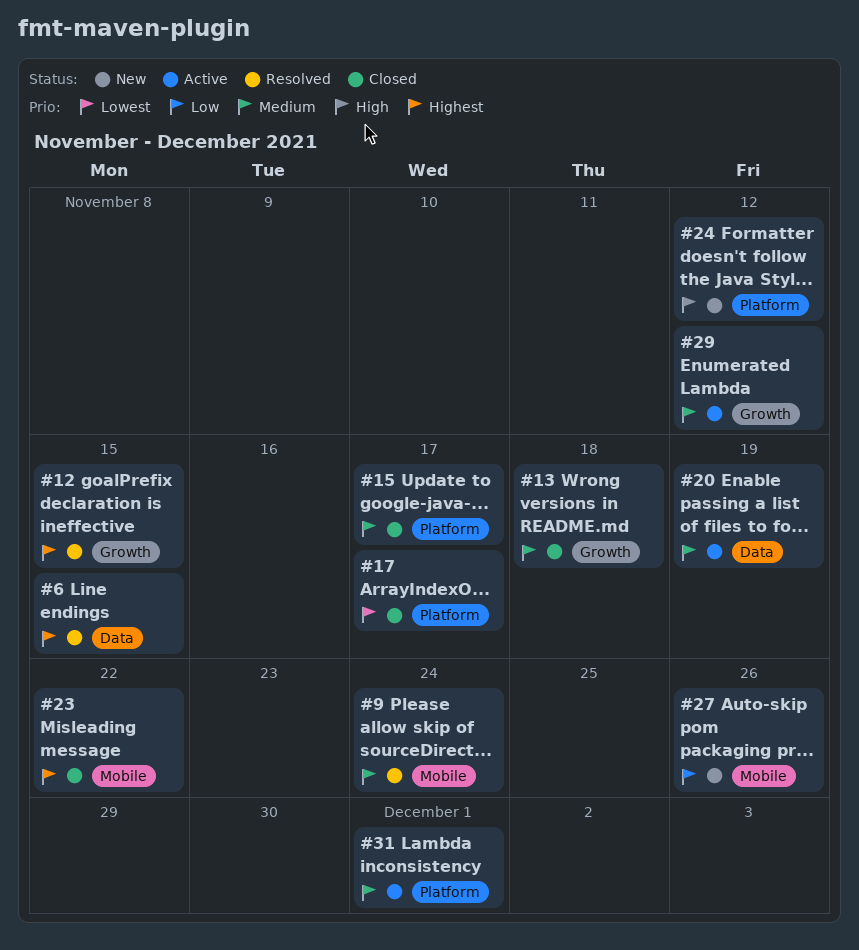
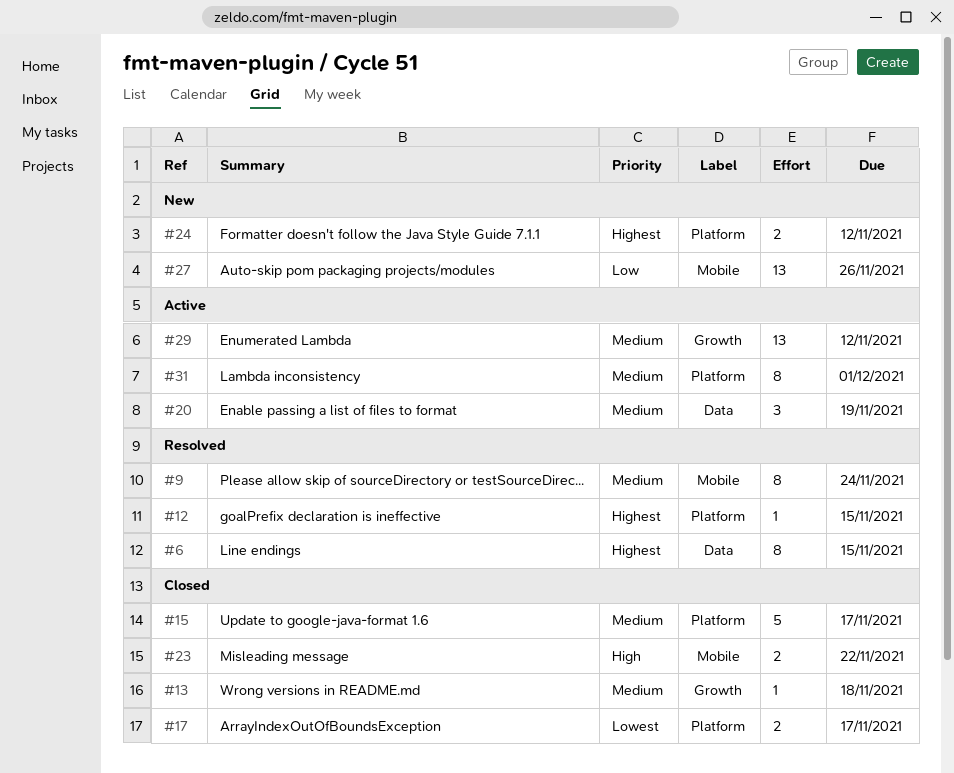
#12, label: Growth -> Platform
#23, priority: Highest -> High
#24, priority: High -> Highest

